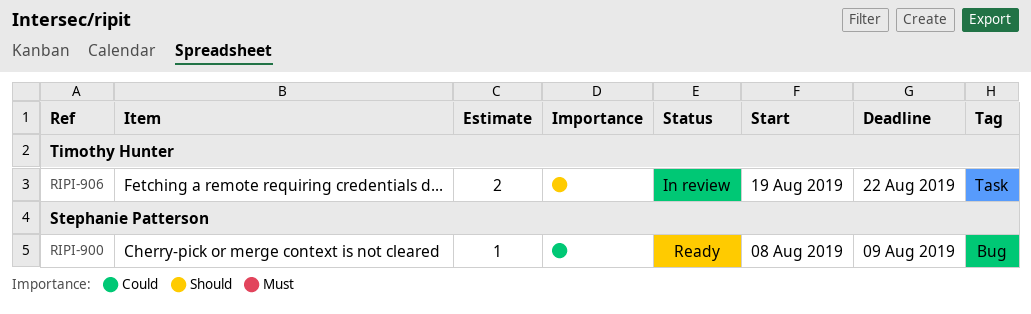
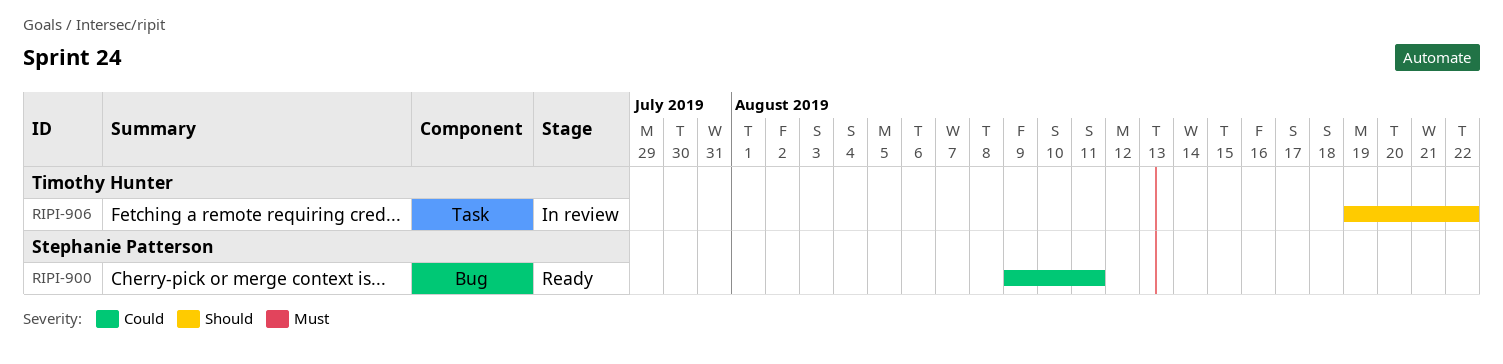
RIPI-900, start: Aug 8 -> Aug 9
RIPI-900, due: Aug 9 -> Aug 11

